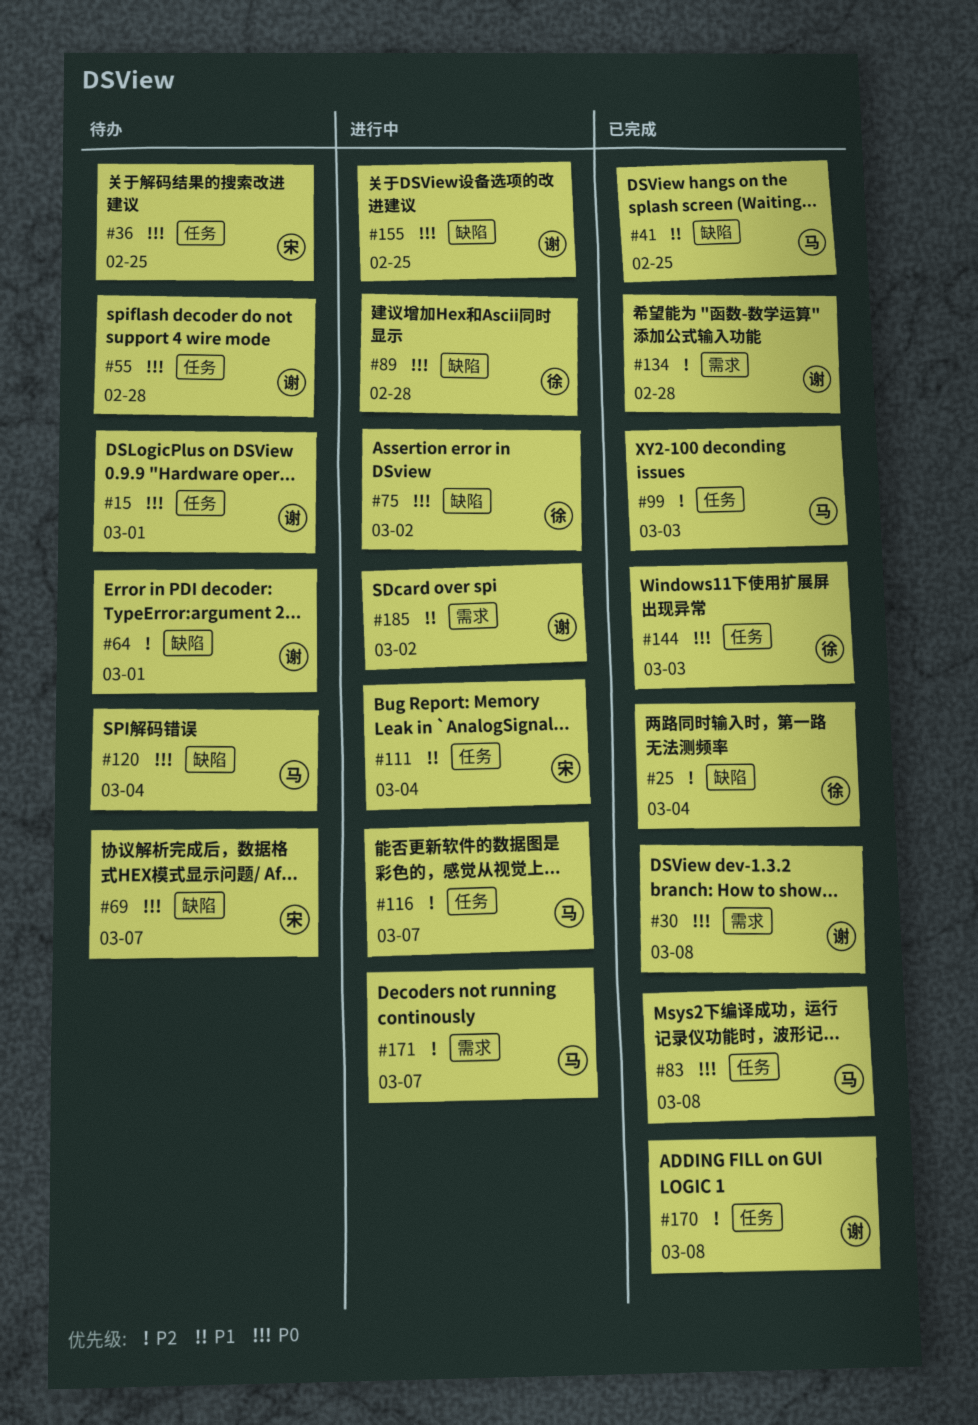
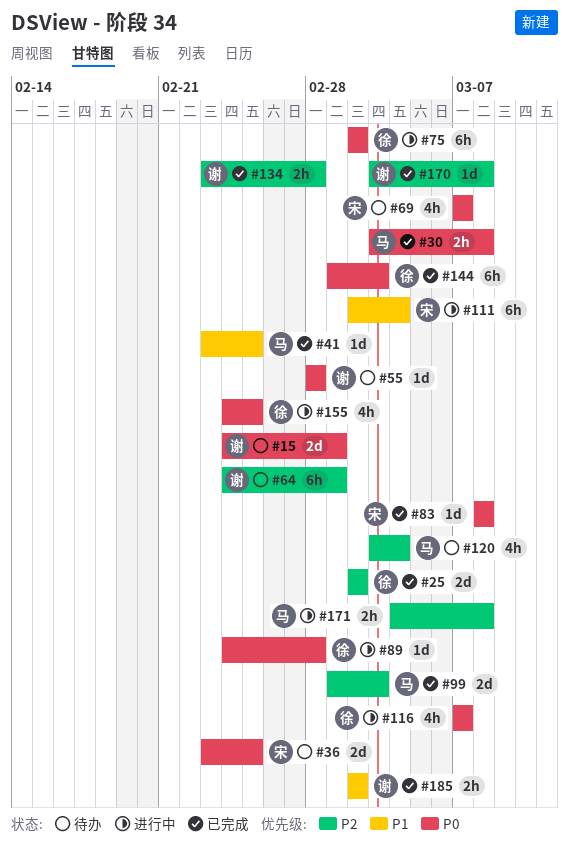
#25, due: Mar 4 -> Mar 2
#30, owner: 谢 -> 马
#83, owner: 马 -> 宋
#116, owner: 马 -> 徐
#116, priority: P2 -> P0
#120, priority: P0 -> P2
#155, owner: 谢 -> 徐
#171, due: Mar 7 -> Mar 8
#185, status: 进行中 -> 已完成

